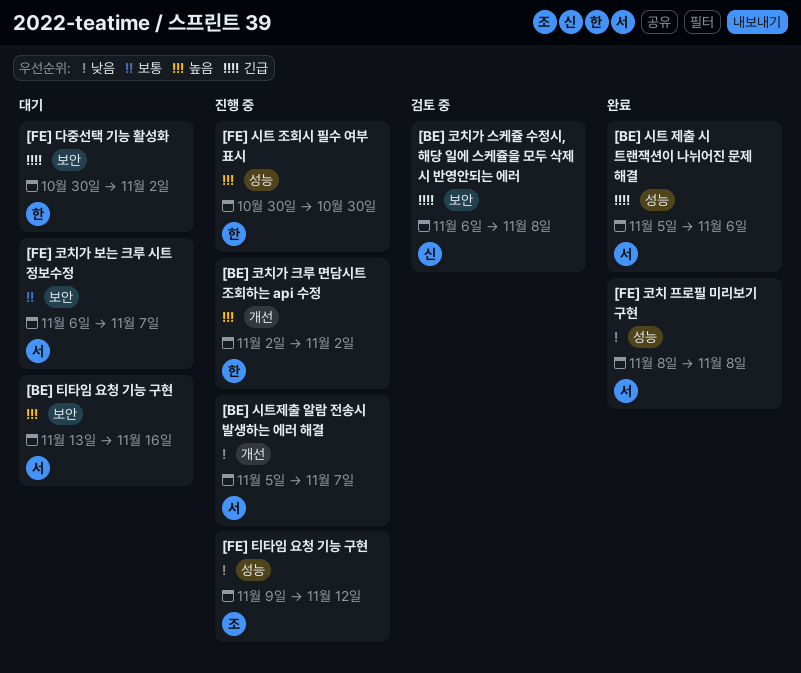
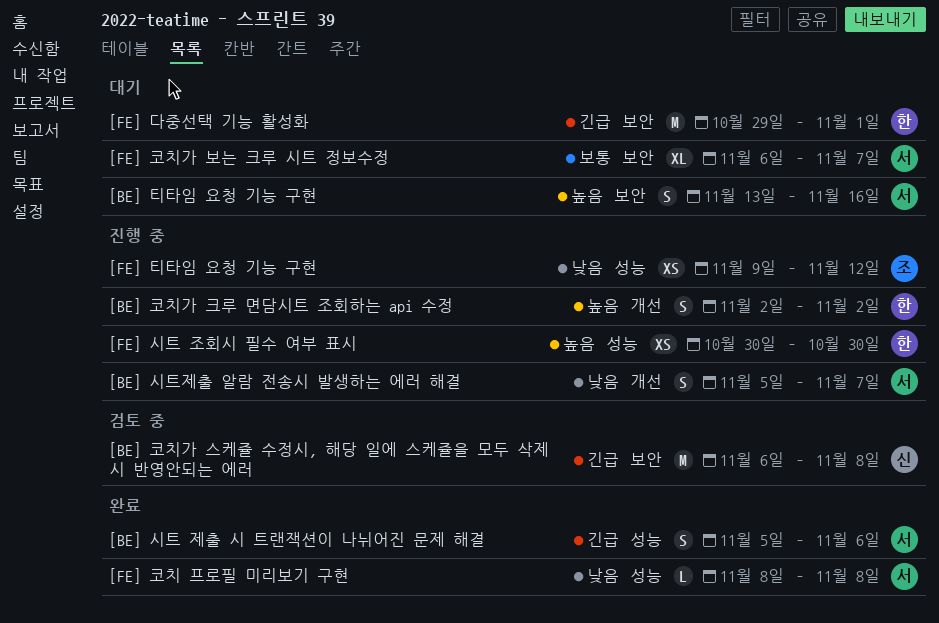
[FE] 다중선택 기능 활성화, start: Oct 30 -> Oct 29
[FE] 다중선택 기능 활성화, due: Nov 2 -> Nov 1

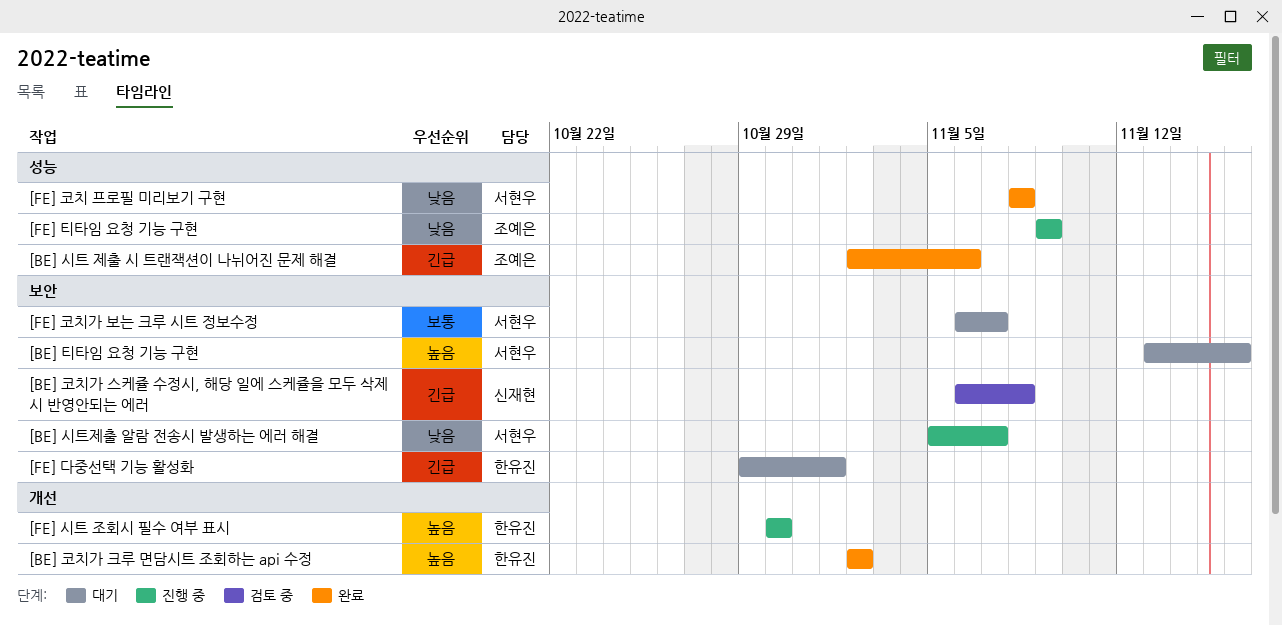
[BE] 시트 제출 시 트랜잭션이 나뉘어진 문제 해결, owner: 서현우 -> 조예은
[BE] 시트 제출 시 트랜잭션이 나뉘어진 문제 해결, start: Nov 5 -> Nov 2
[BE] 시트제출 알람 전송시 발생하는 에러 해결, label: 개선 -> 보안
[BE] 코치가 크루 면담시트 조회하는 api 수정, status: 진행 중 -> 완료
[FE] 시트 조회시 필수 여부 표시, label: 성능 -> 개선
[FE] 티타임 요청 기능 구현, due: Nov 12 -> Nov 9

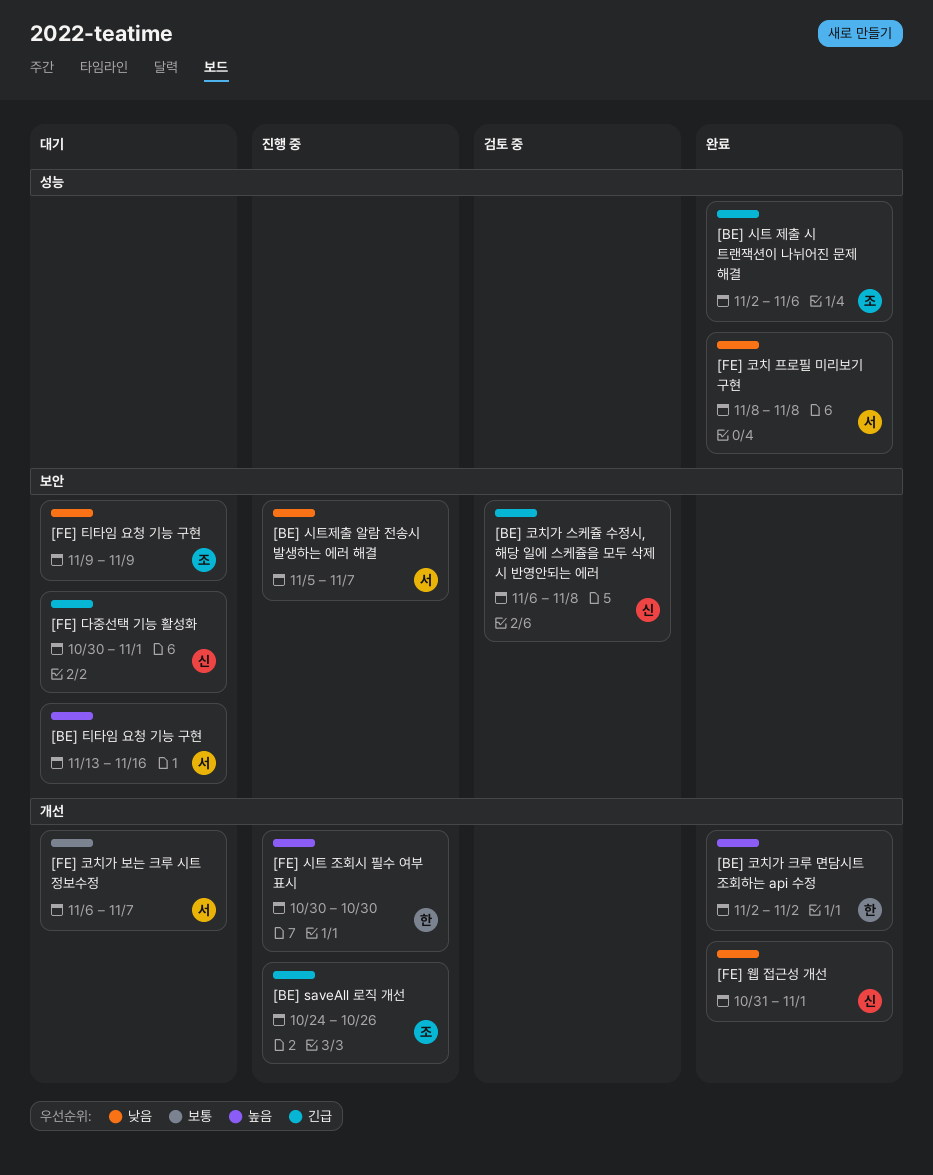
[BE] saveAll 로직 개선: none -> present
[FE] 다중선택 기능 활성화, owner: 한유진 -> 신재현
[FE] 다중선택 기능 활성화, start: Oct 29 -> Oct 30
[FE] 웹 접근성 개선: none -> present
[FE] 코치가 보는 크루 시트 정보수정, label: 보안 -> 개선
[FE] 티타임 요청 기능 구현, status: 진행 중 -> 대기
[FE] 티타임 요청 기능 구현, label: 성능 -> 보안

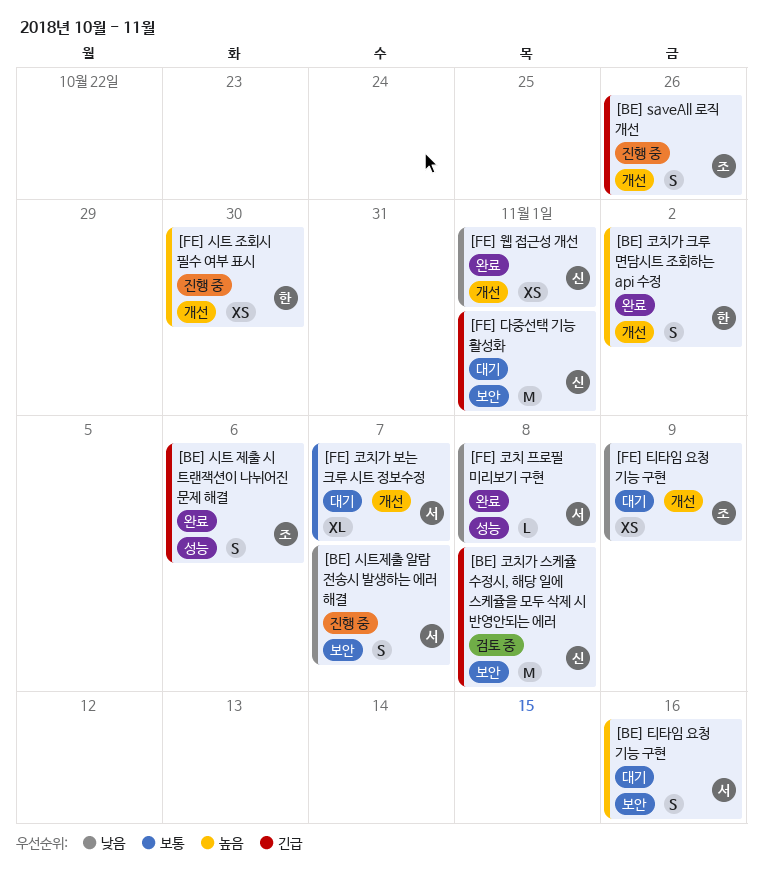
[FE] 티타임 요청 기능 구현, label: 보안 -> 개선

